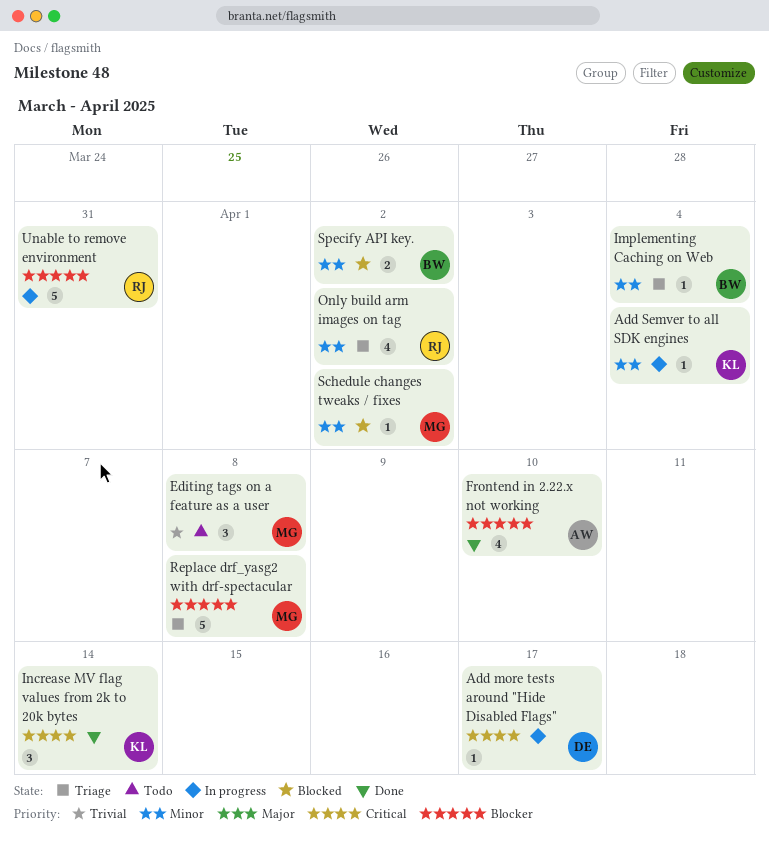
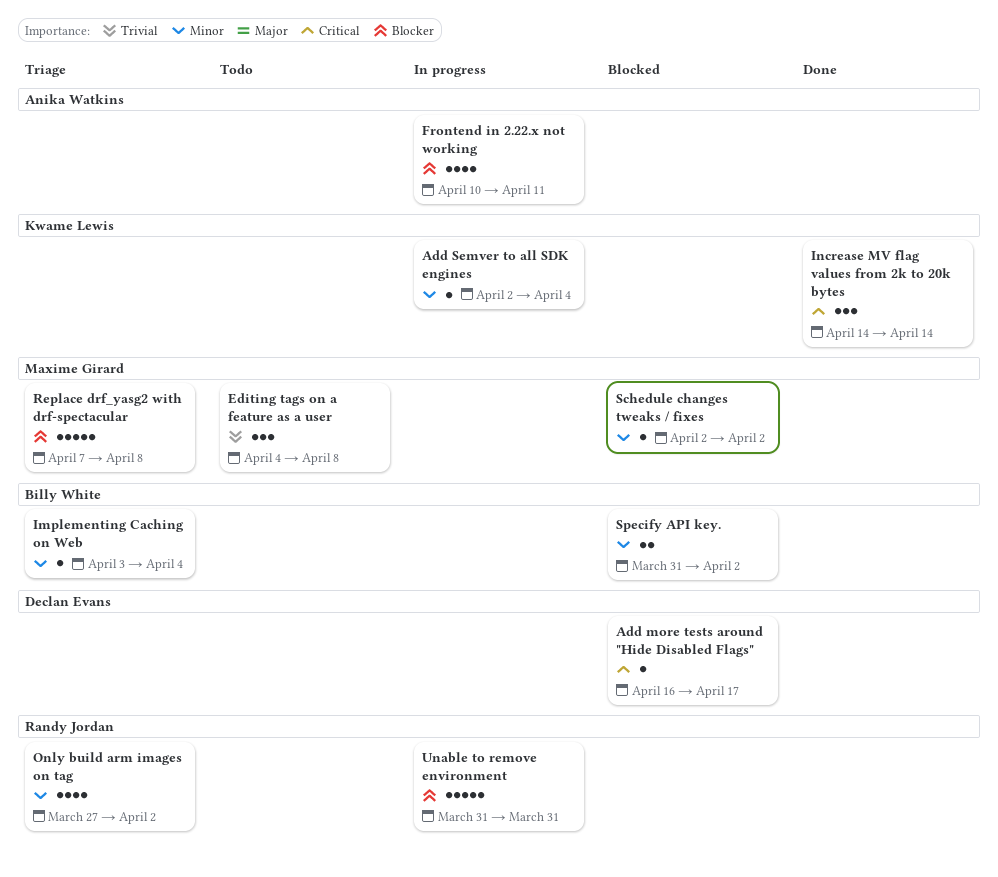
Add more tests around "Hide Disabled Flags", status: In progress -> Blocked
Frontend in 2.22.x not working, status: Done -> In progress
Frontend in 2.22.x not working, due: Apr 10 -> Apr 11

